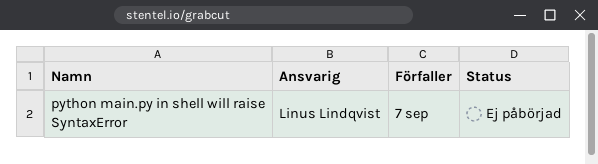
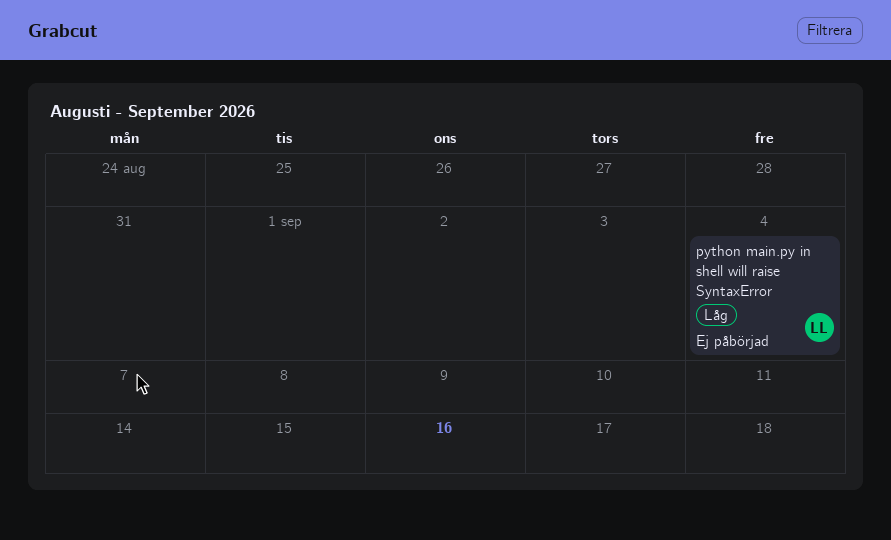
python main.py in shell will raise SyntaxError, due: Sep 7 -> Sep 4

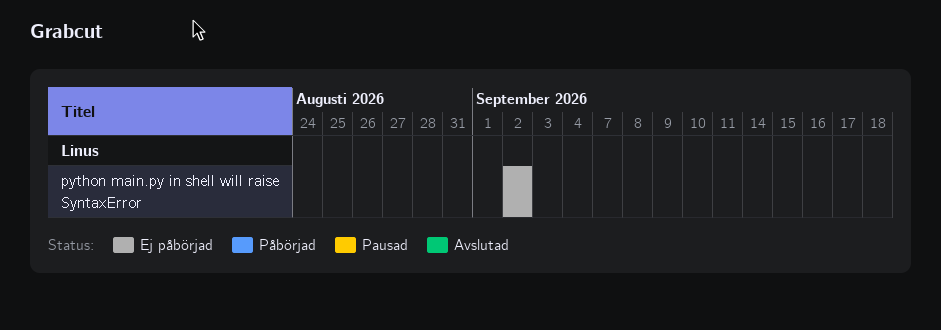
python main.py in shell will raise SyntaxError, due: Sep 4 -> Sep 2

